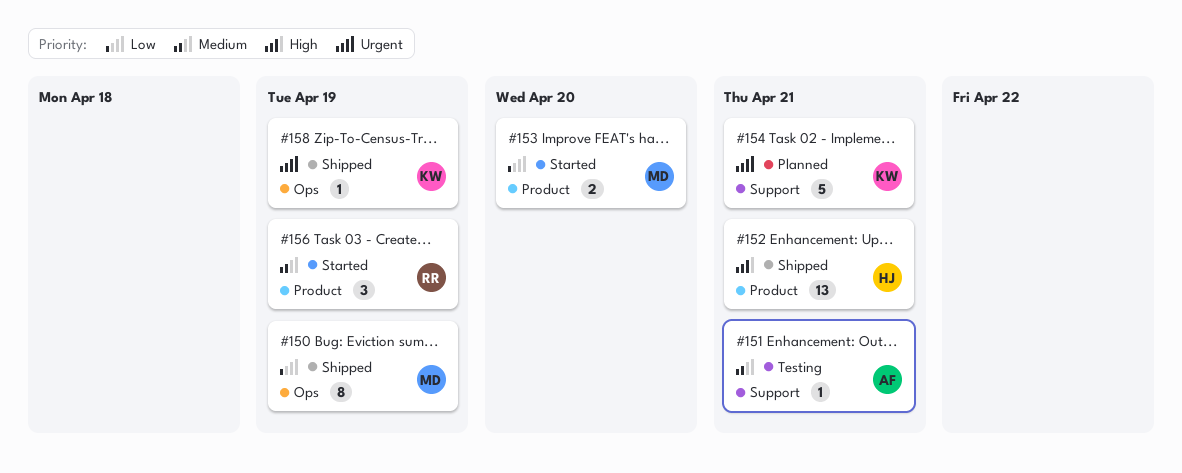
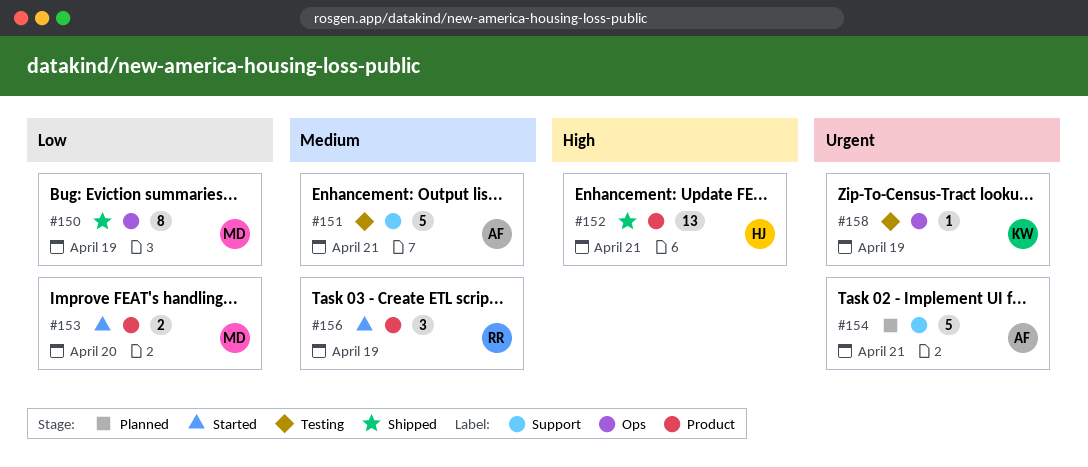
#151, estimate: 1 -> 5
#154, owner: KW -> AF
#158, status: Shipped -> Testing

